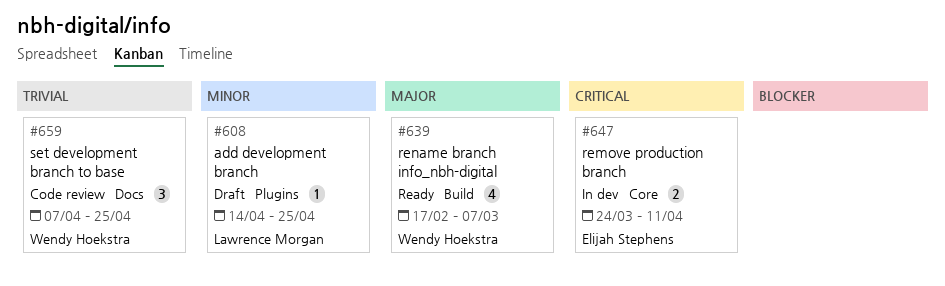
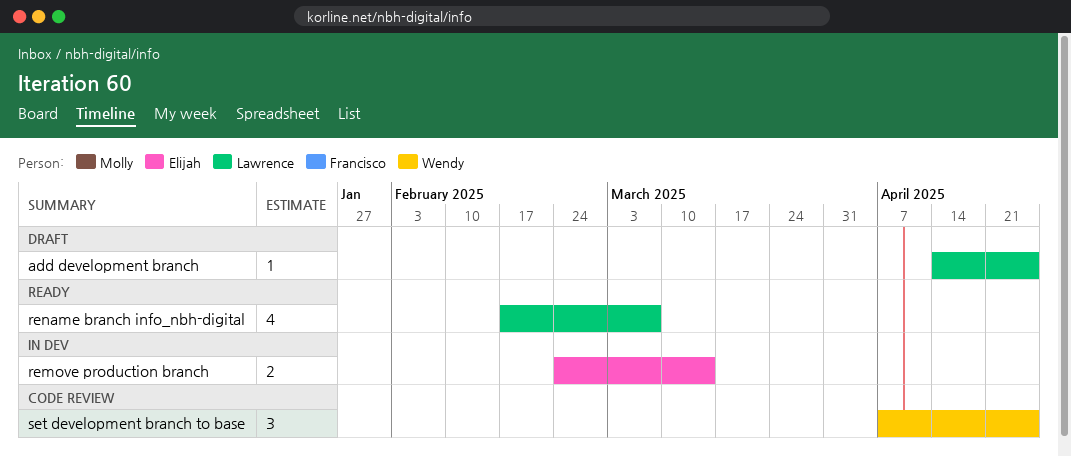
remove production branch, start: Mar 24 -> Feb 24
remove production branch, due: Apr 11 -> Mar 14
rename branch info_nbh-digital, owner: Wendy Hoekstra -> Lawrence Morgan

